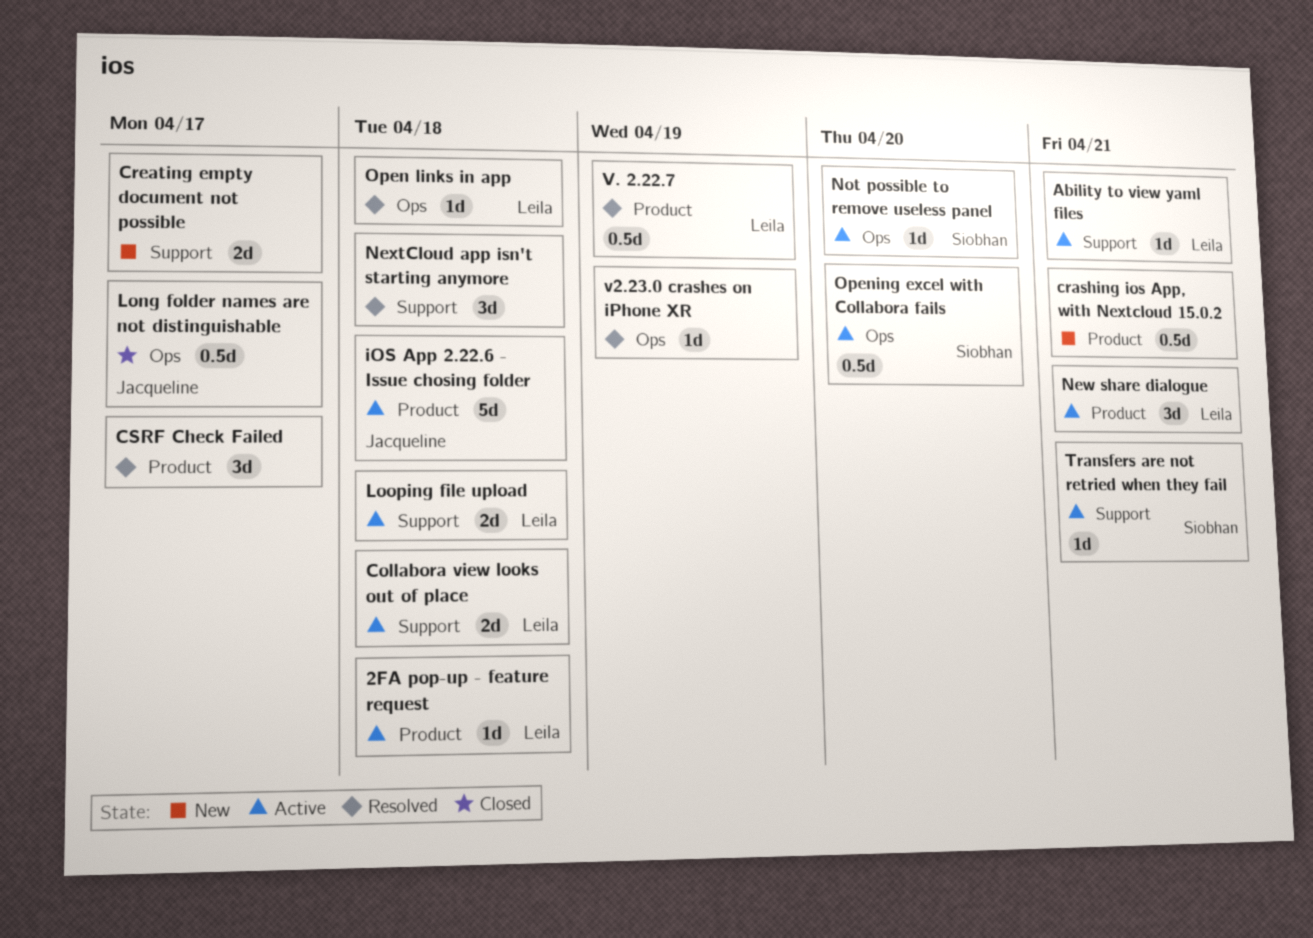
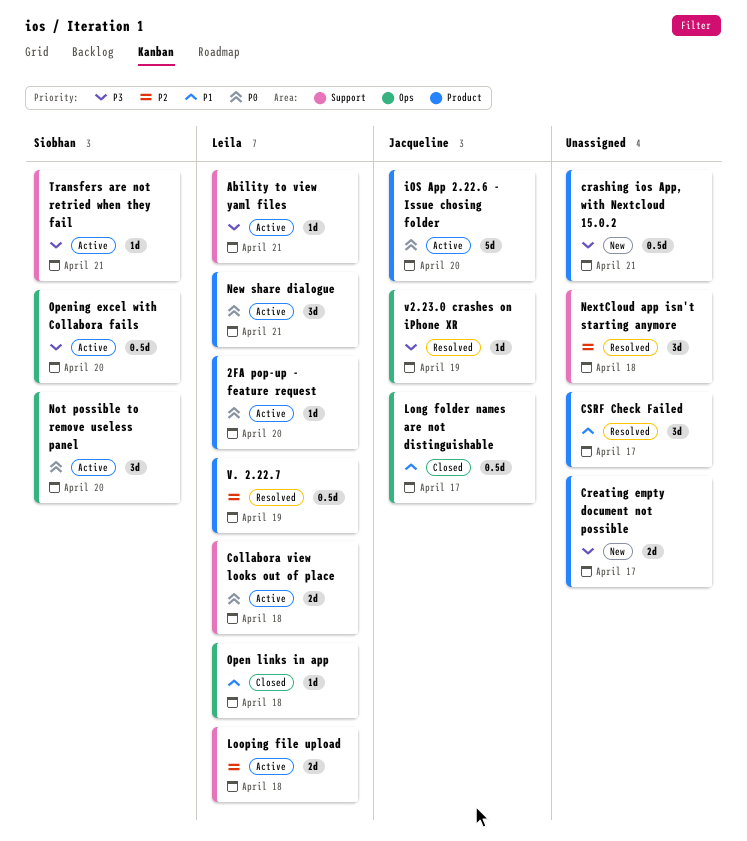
2FA pop-up - feature request, due: Apr 18 -> Apr 20
Creating empty document not possible, label: Support -> Product
iOS App 2.22.6 - Issue chosing folder, due: Apr 18 -> Apr 20
Not possible to remove useless panel, estimate: 1d -> 3d
Open links in app, status: Resolved -> Closed
v2.23.0 crashes on iPhone XR, owner: none -> Jacqueline

